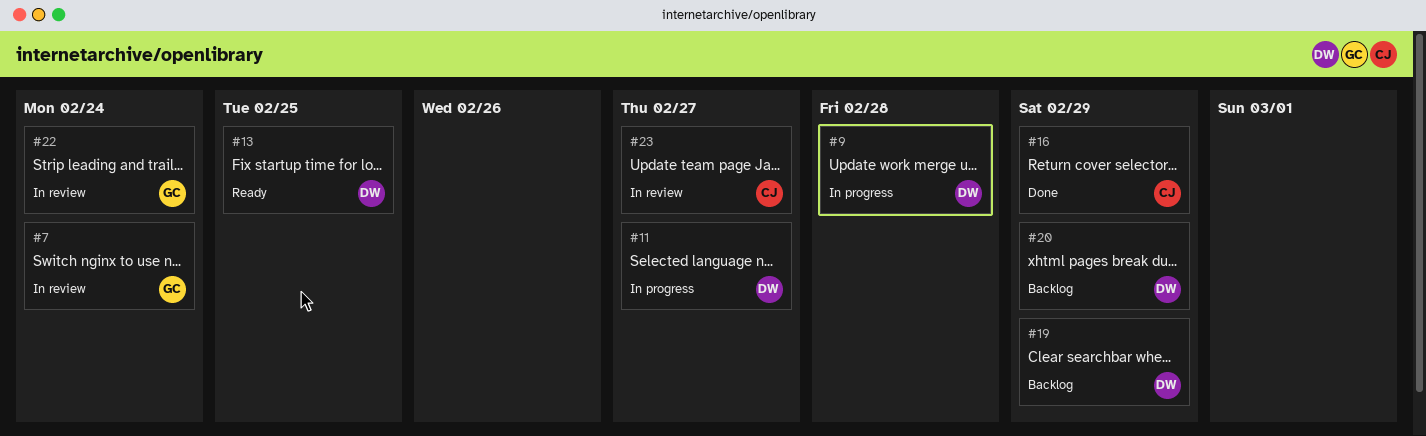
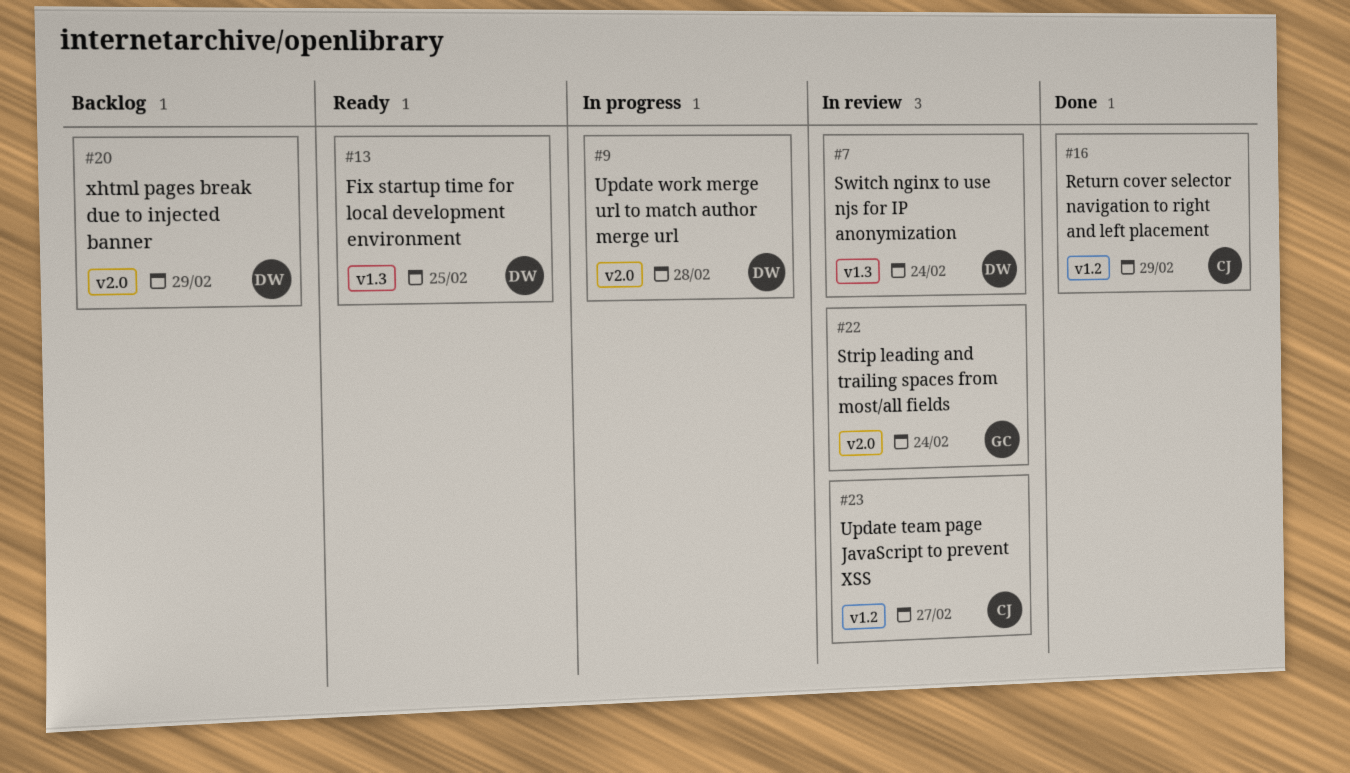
#7, owner: GC -> DW
#11: present -> none
#19: present -> none

